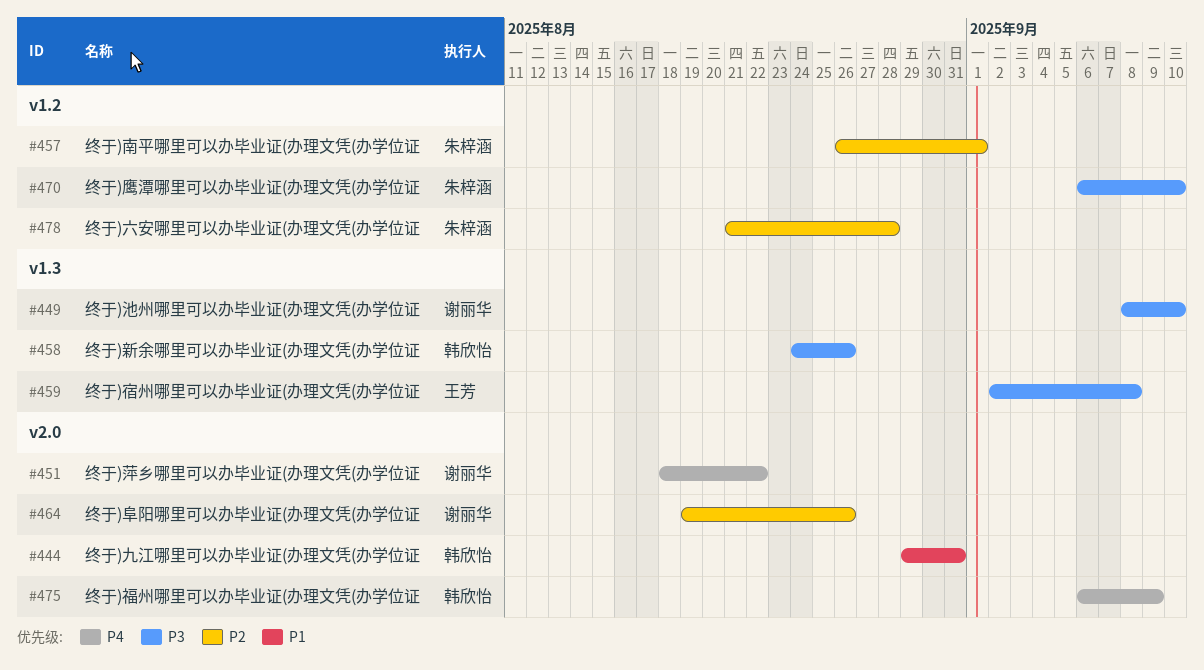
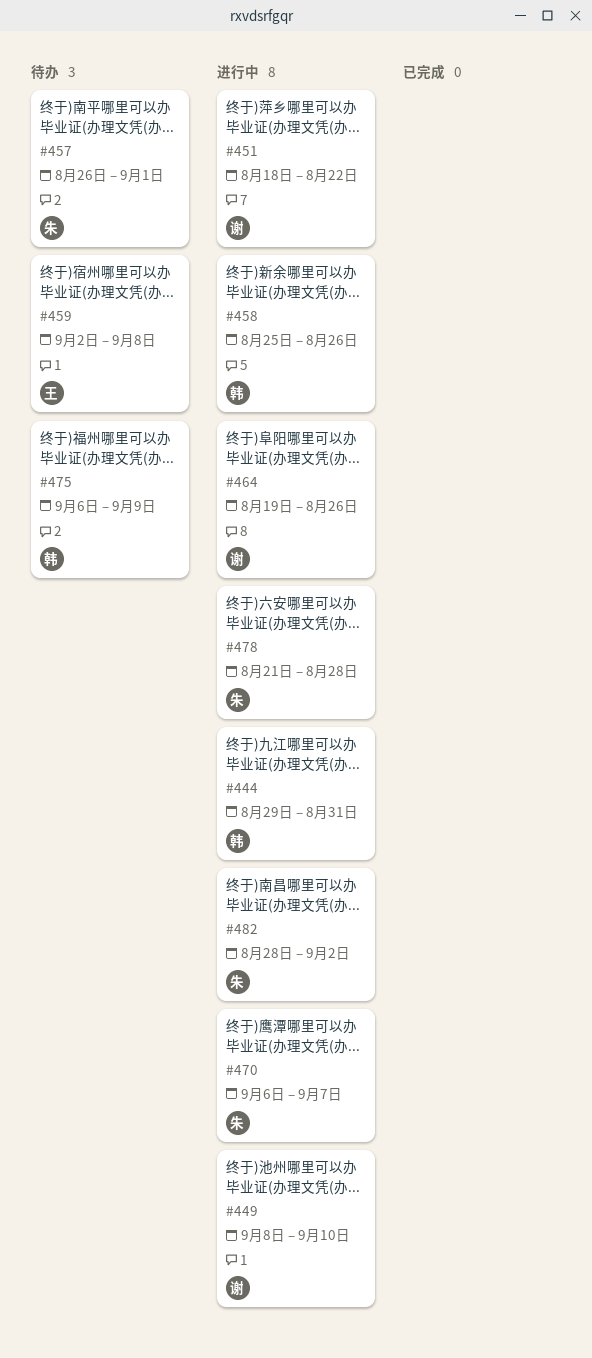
#458, start: Aug 24 -> Aug 25
#470, due: Sep 10 -> Sep 7
#482: none -> present

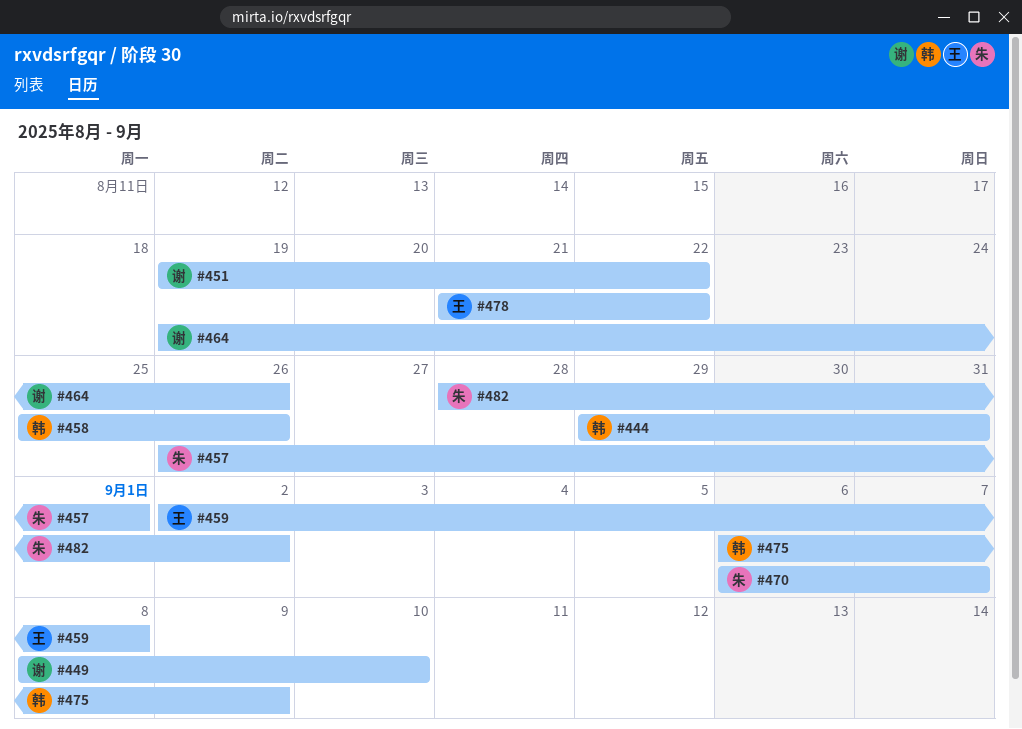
#451, start: Aug 18 -> Aug 19
#478, owner: 朱 -> 王
#478, due: Aug 28 -> Aug 22

